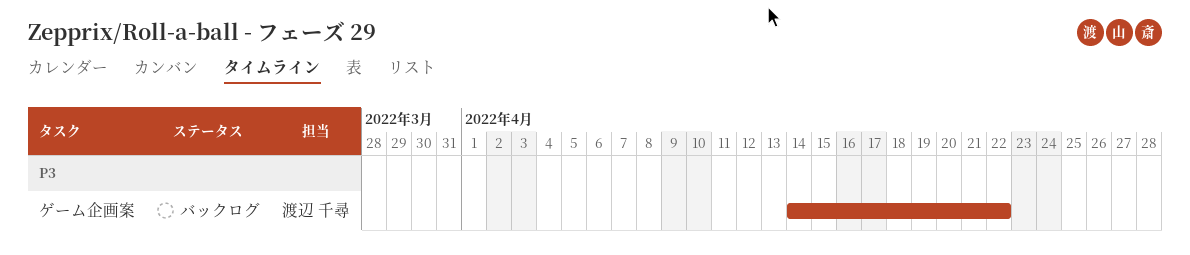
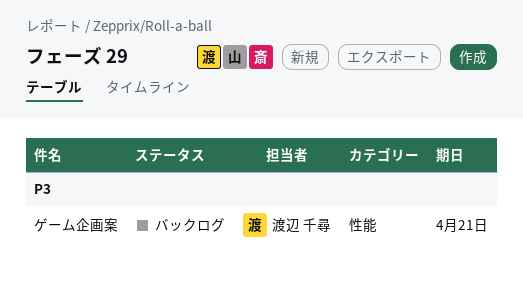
ゲーム企画案, due: Apr 22 -> Apr 21

